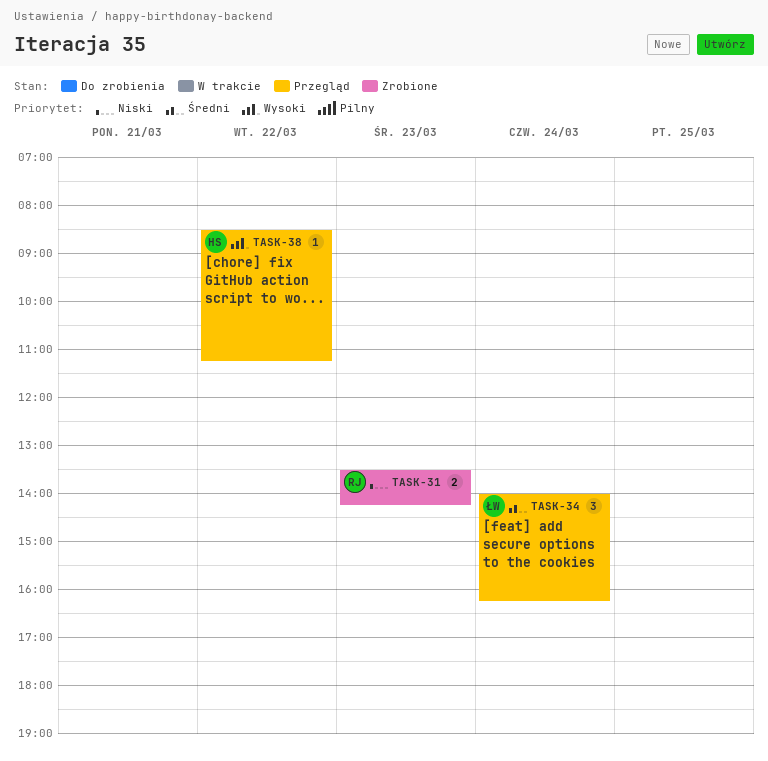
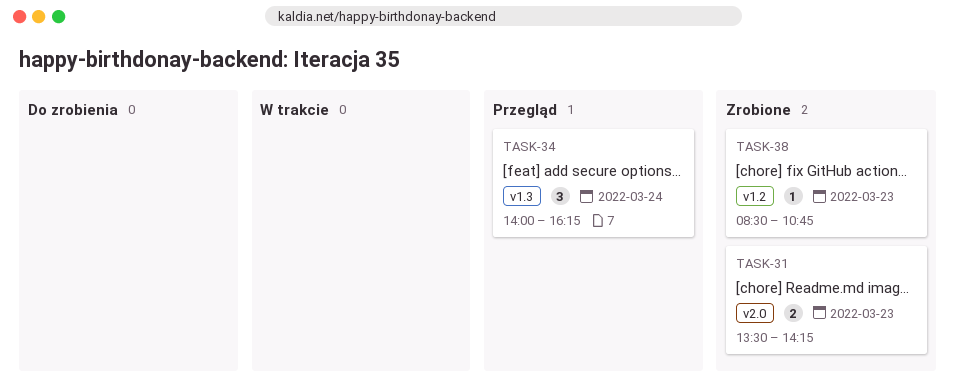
TASK-38, status: Przegląd -> Zrobione
TASK-38, day: Mar 22 -> Mar 23
TASK-38, ends: 11:15 -> 10:45

